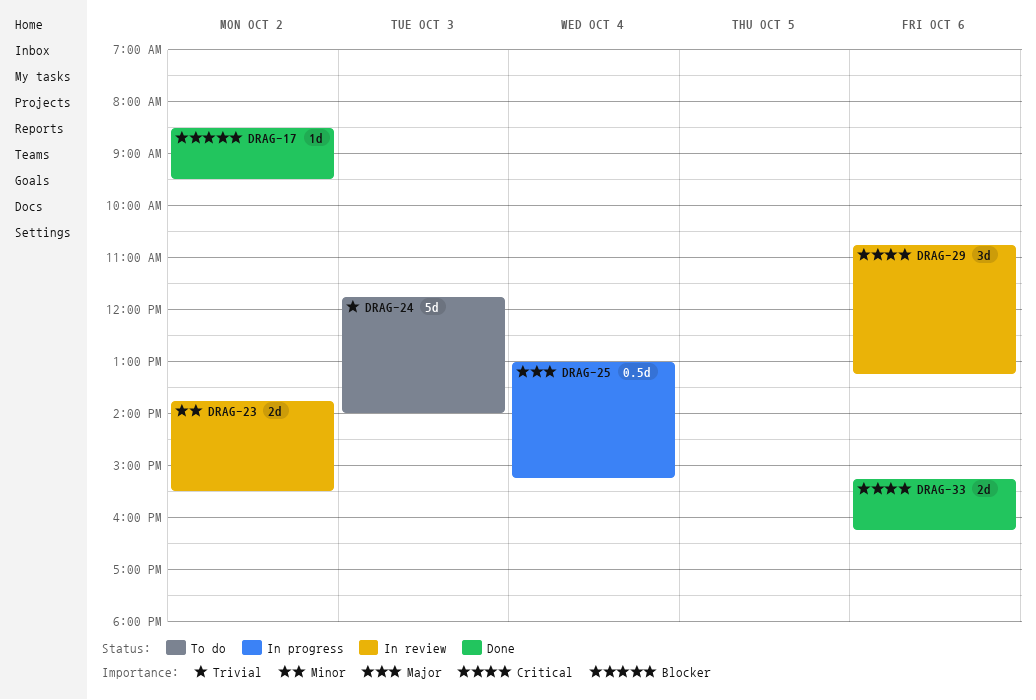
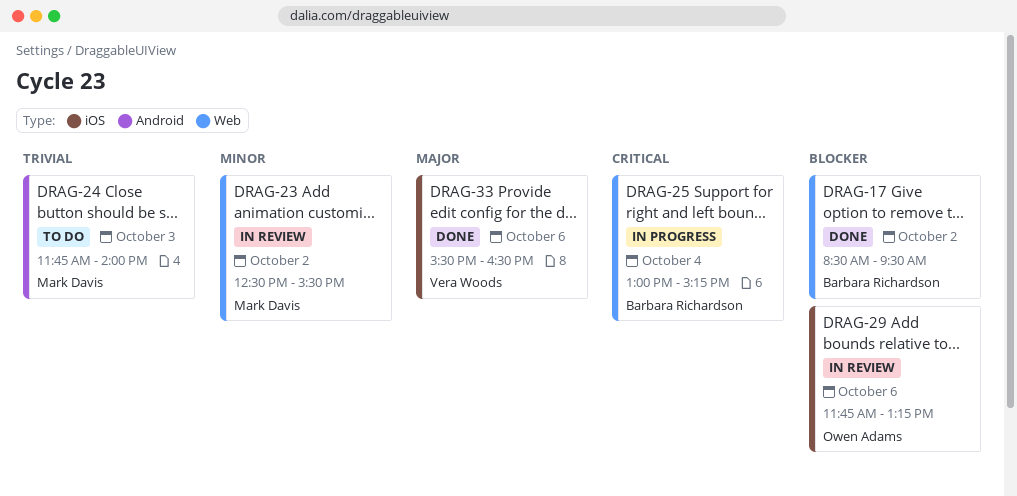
DRAG-23, begins: 13:45 -> 12:30
DRAG-25, priority: Major -> Critical
DRAG-29, priority: Critical -> Blocker
DRAG-29, begins: 10:45 -> 11:45
DRAG-33, priority: Critical -> Major
DRAG-33, begins: 15:15 -> 15:30
DRAG-33, ends: 16:15 -> 16:30

